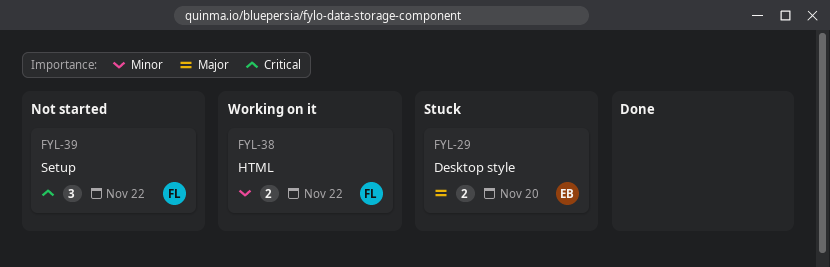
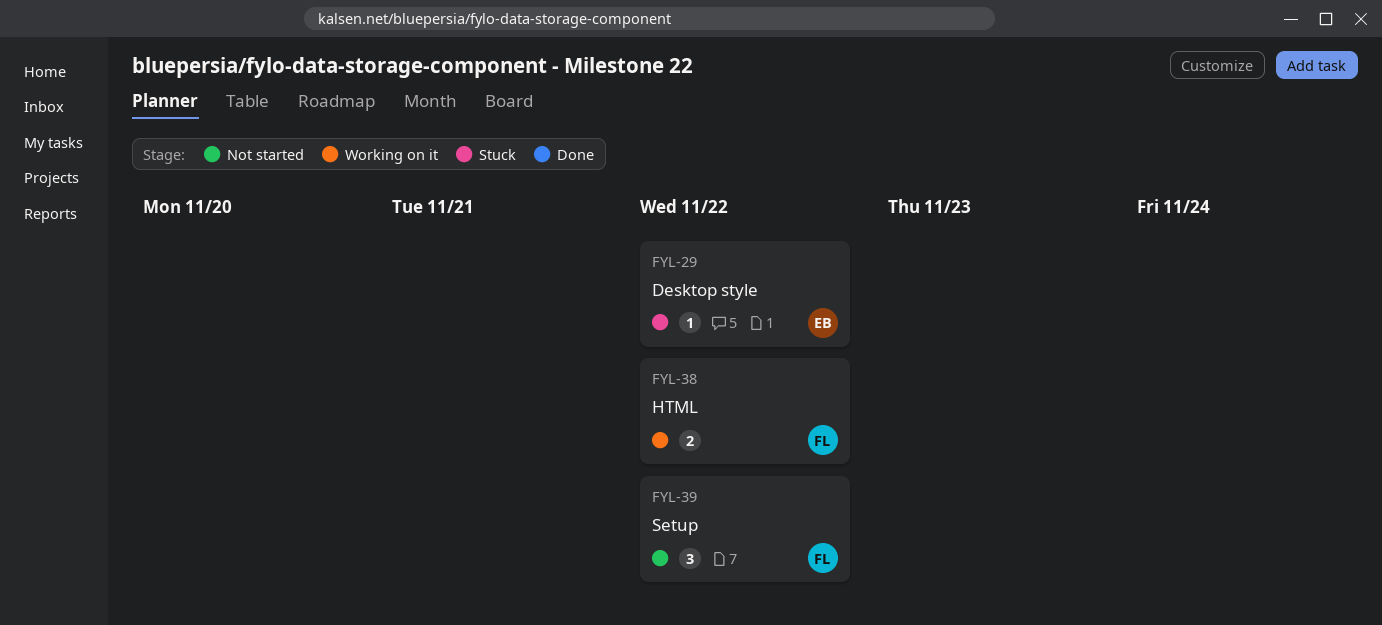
FYL-29, estimate: 2 -> 1
FYL-29, due: Nov 20 -> Nov 22

